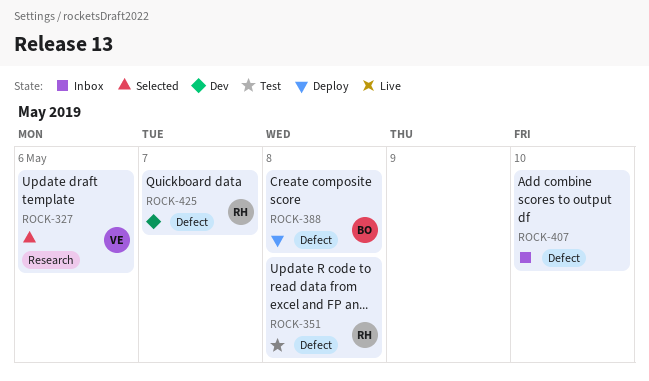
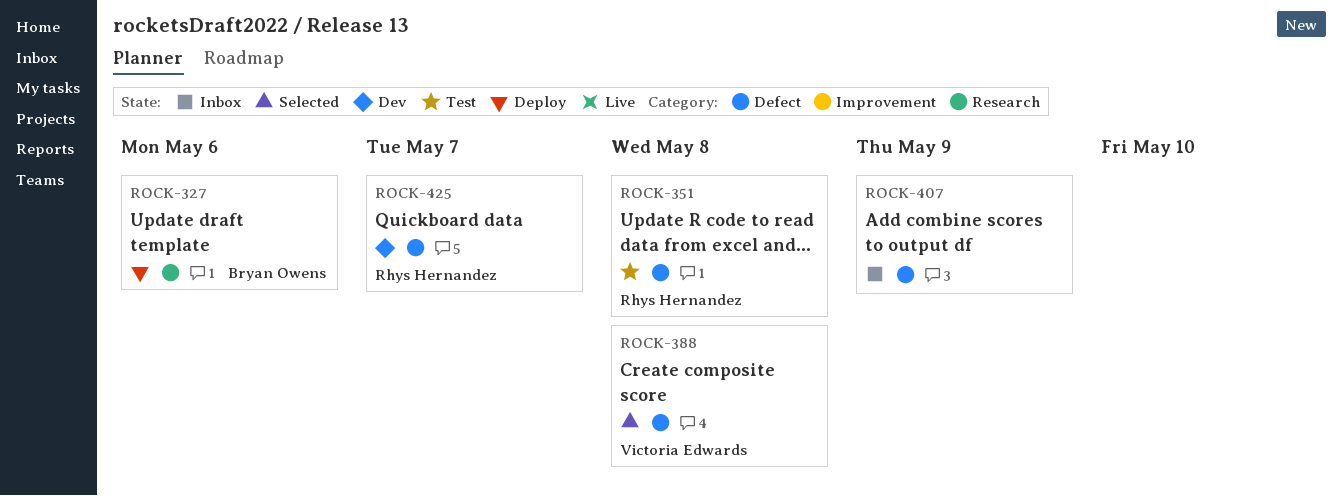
ROCK-327, status: Selected -> Deploy
ROCK-327, owner: Victoria Edwards -> Bryan Owens
ROCK-388, status: Deploy -> Selected
ROCK-388, owner: Bryan Owens -> Victoria Edwards
ROCK-407, due: May 10 -> May 9

